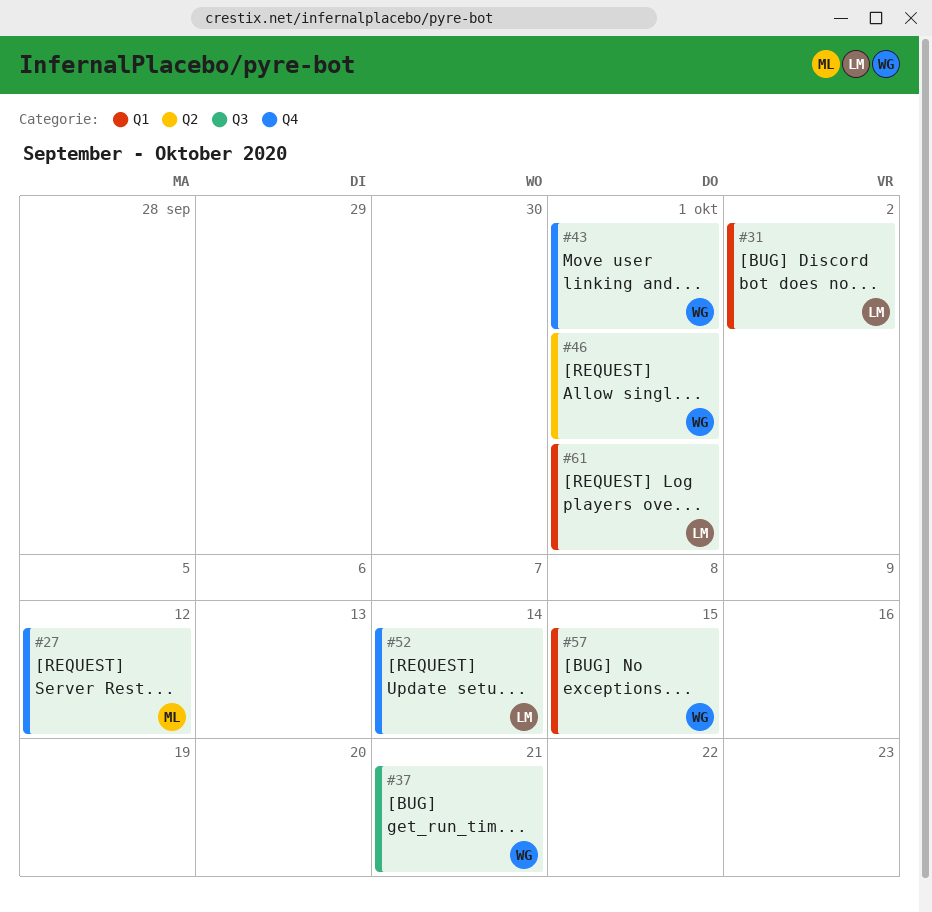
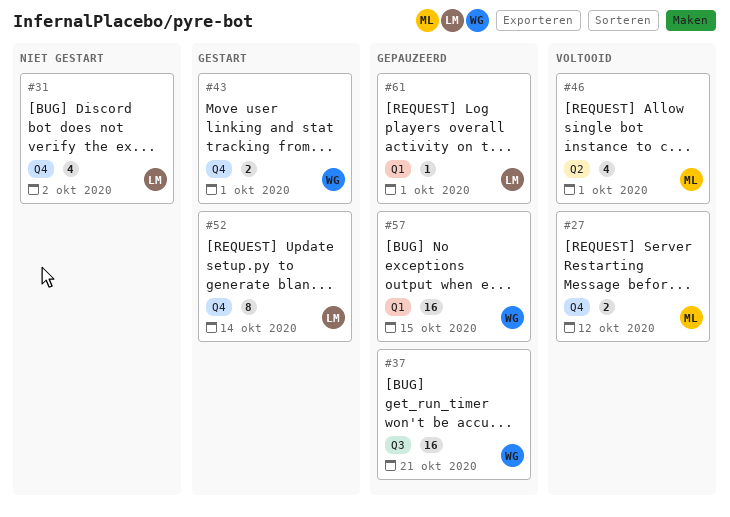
#31, label: Q1 -> Q4
#46, owner: WG -> ML

